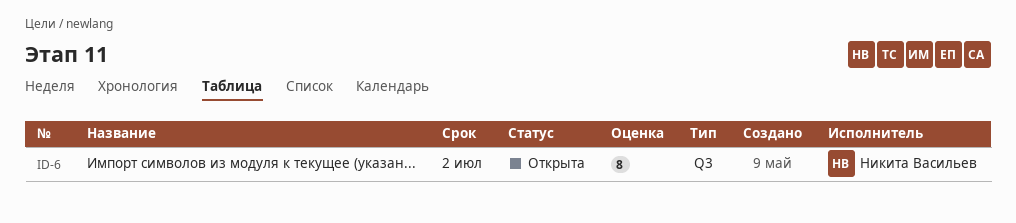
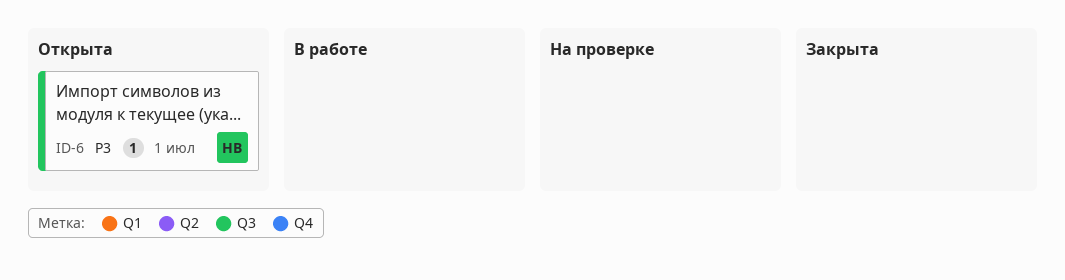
ID-6, estimate: 8 -> 1
ID-6, due: Jul 2 -> Jul 1

